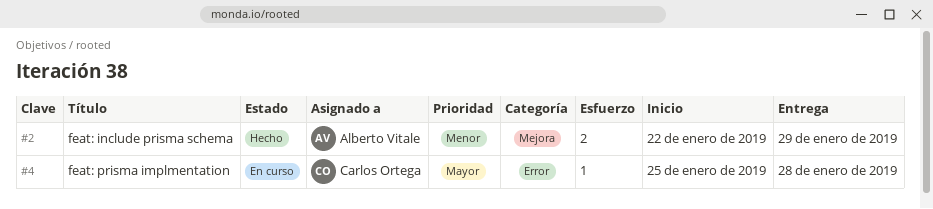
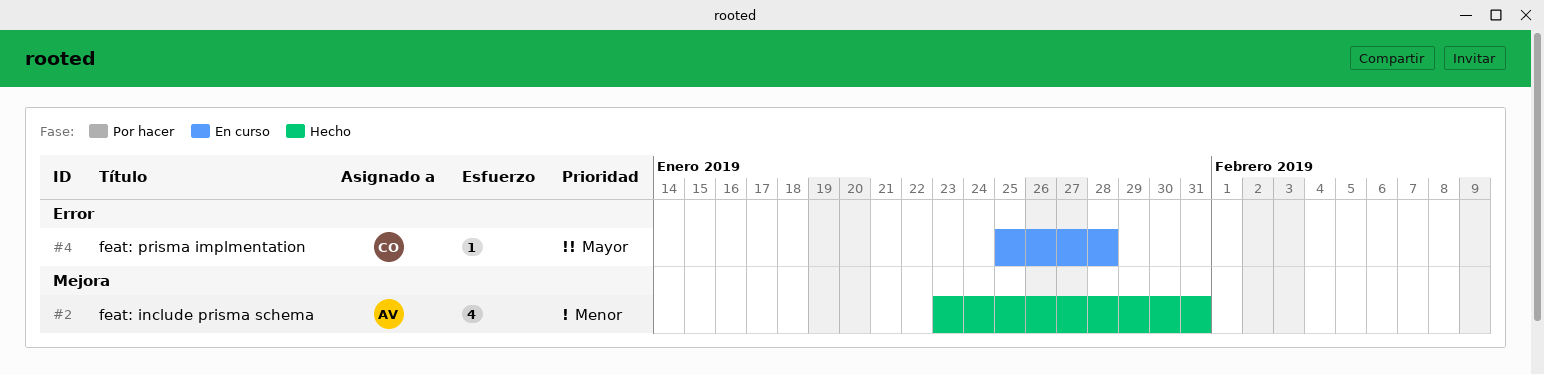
#2, estimate: 2 -> 4
#2, start: Jan 22 -> Jan 23
#2, due: Jan 29 -> Jan 31

